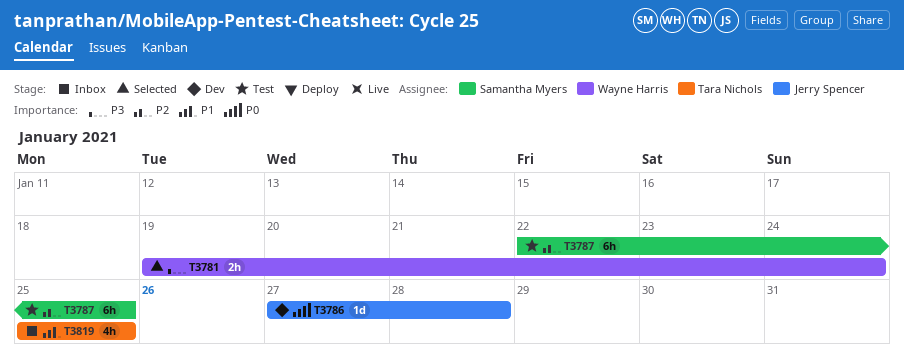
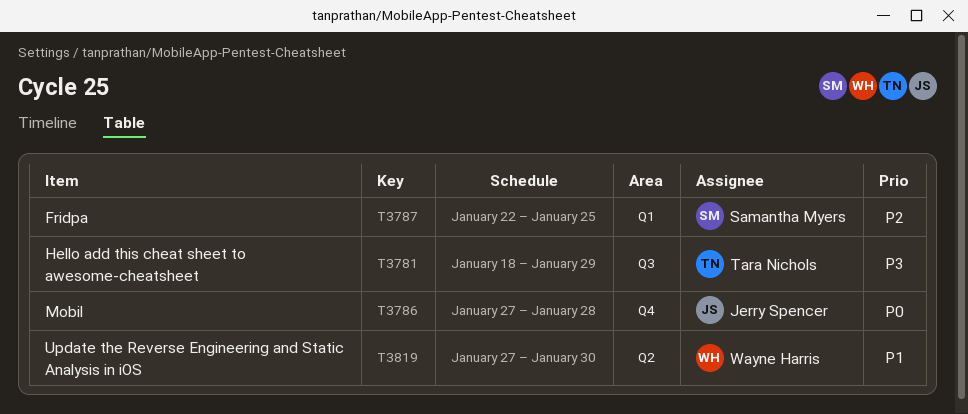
T3781, owner: Wayne Harris -> Tara Nichols
T3781, start: Jan 19 -> Jan 18
T3781, due: Jan 24 -> Jan 29
T3819, owner: Tara Nichols -> Wayne Harris
T3819, start: Jan 25 -> Jan 27
T3819, due: Jan 25 -> Jan 30

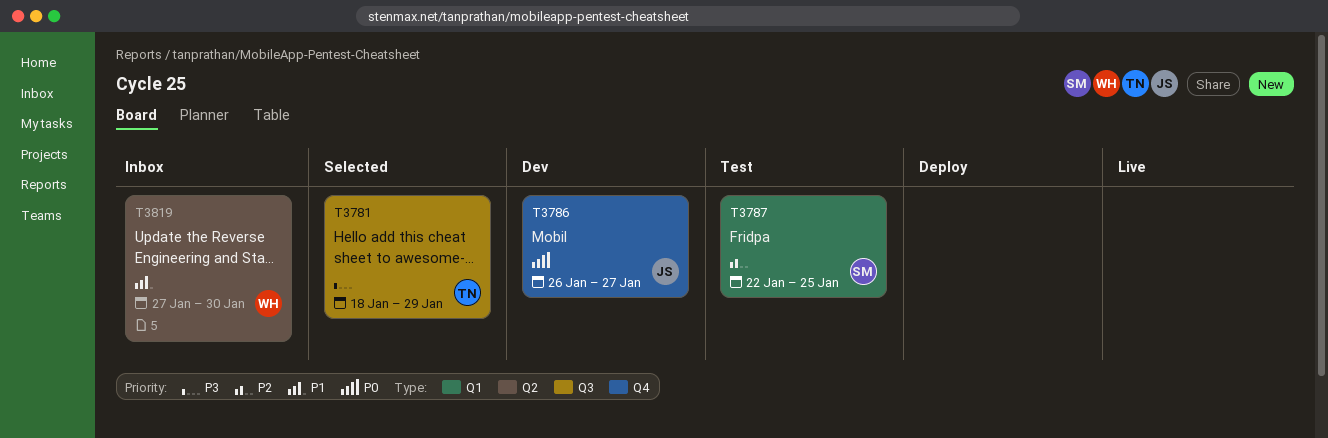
T3786, start: Jan 27 -> Jan 26
T3786, due: Jan 28 -> Jan 27

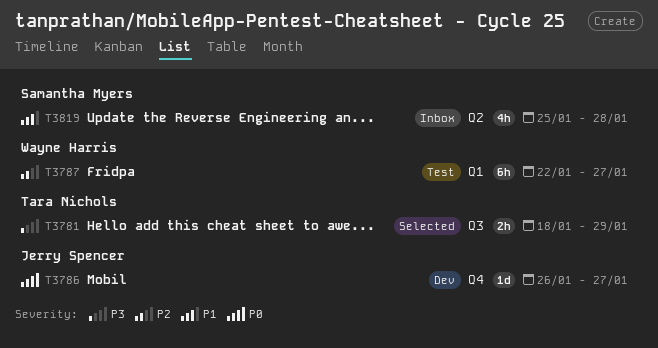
T3787, owner: Samantha Myers -> Wayne Harris
T3787, due: Jan 25 -> Jan 27
T3819, owner: Wayne Harris -> Samantha Myers
T3819, start: Jan 27 -> Jan 25
T3819, due: Jan 30 -> Jan 28

